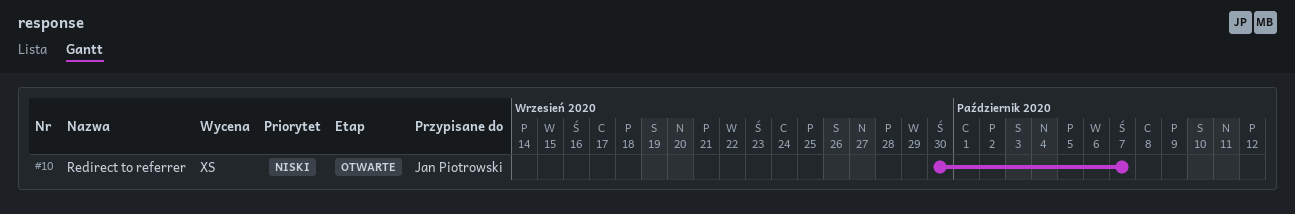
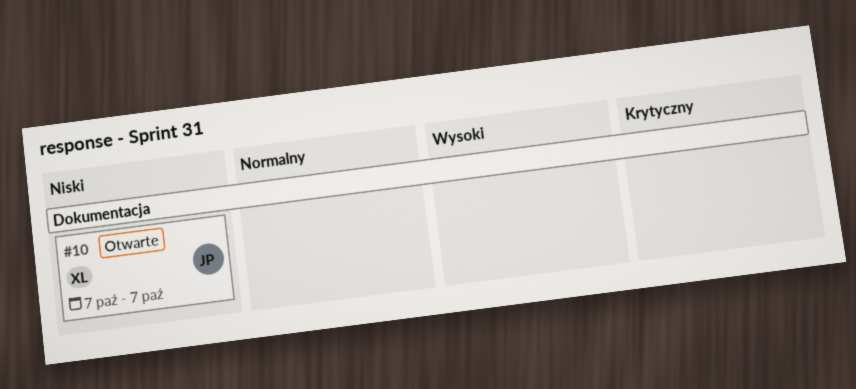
#10, estimate: XS -> XL
#10, start: Sep 30 -> Oct 7

